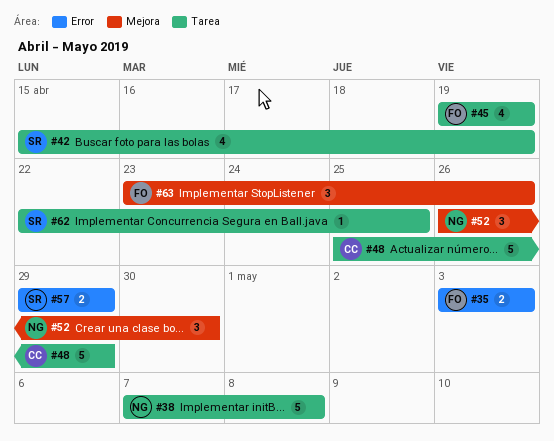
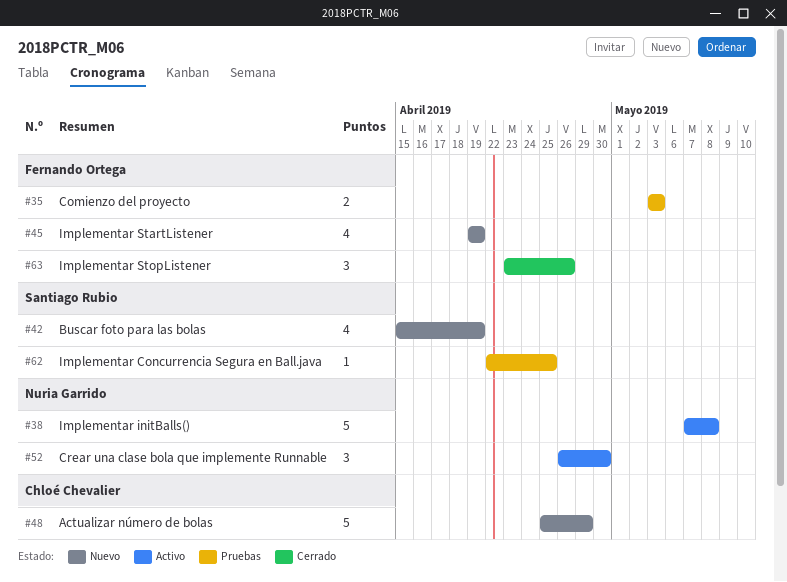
#57: present -> none

